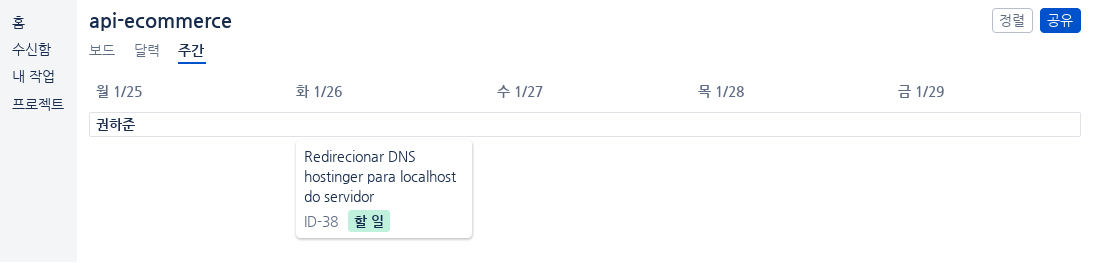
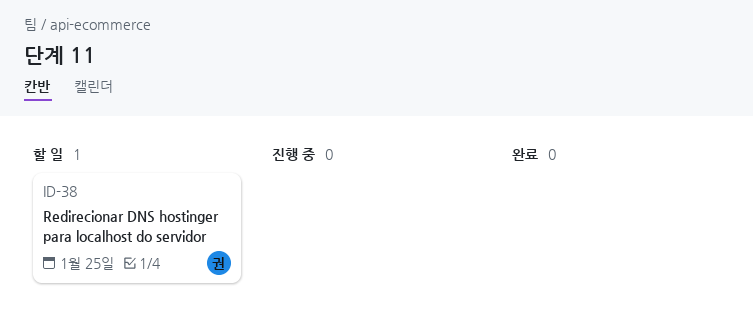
ID-38, due: Jan 26 -> Jan 25

